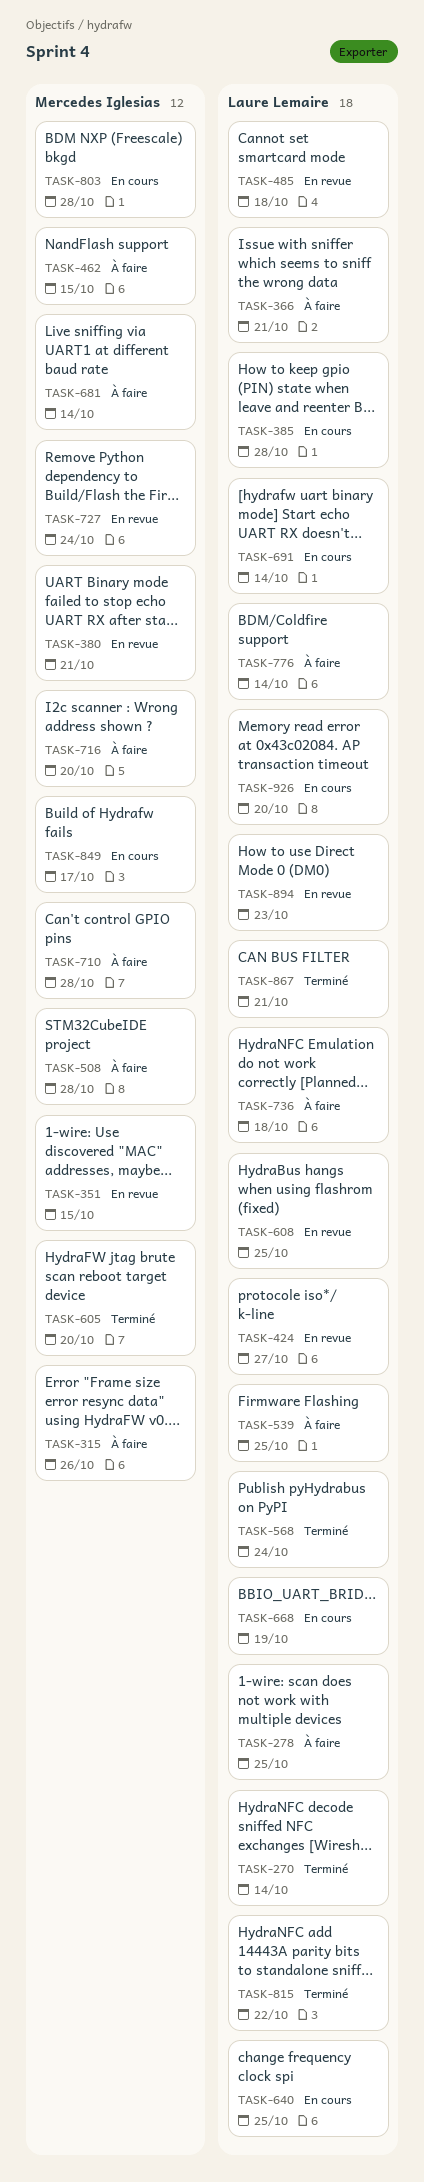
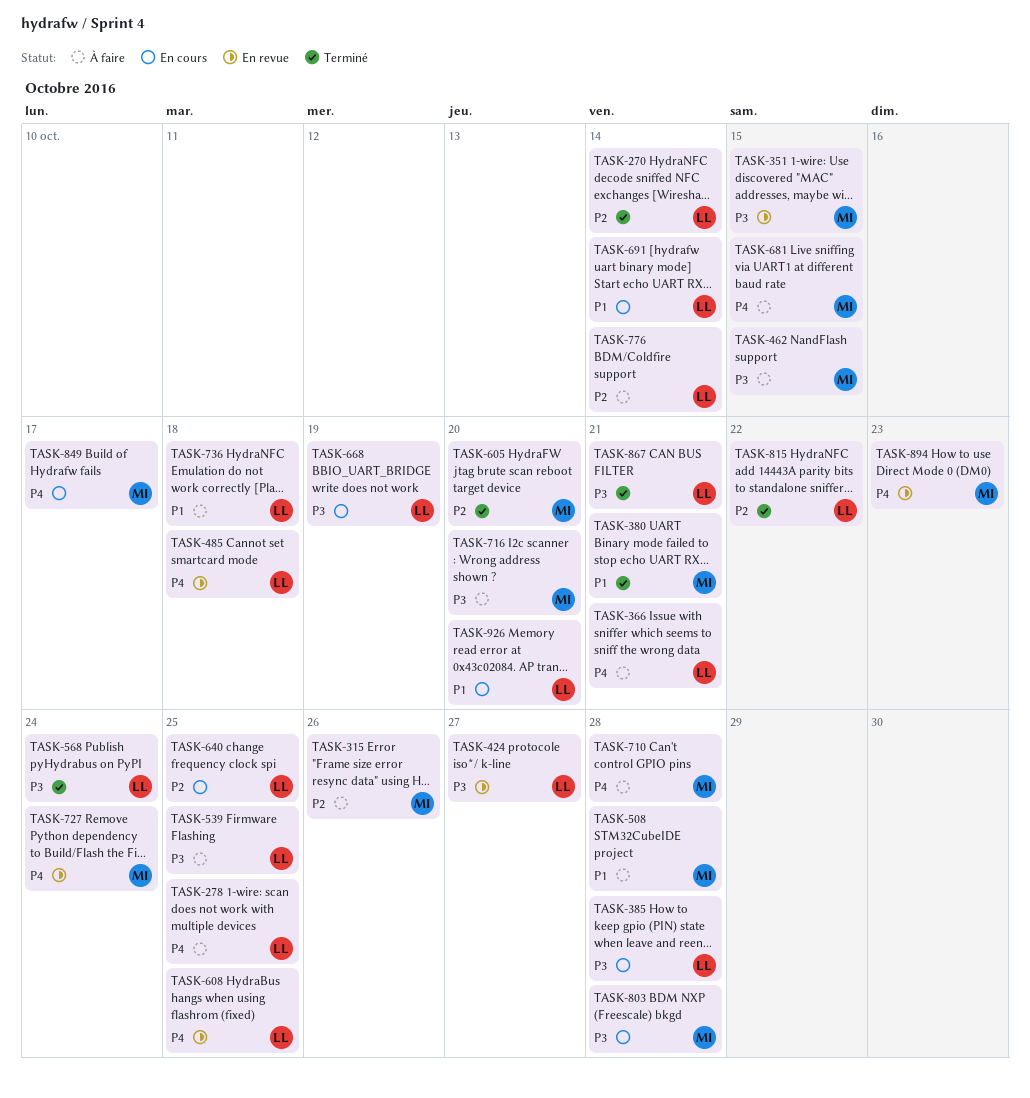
TASK-380, status: En revue -> Terminé
TASK-681, due: Oct 14 -> Oct 15
TASK-894, owner: Laure Lemaire -> Mercedes Iglesias

